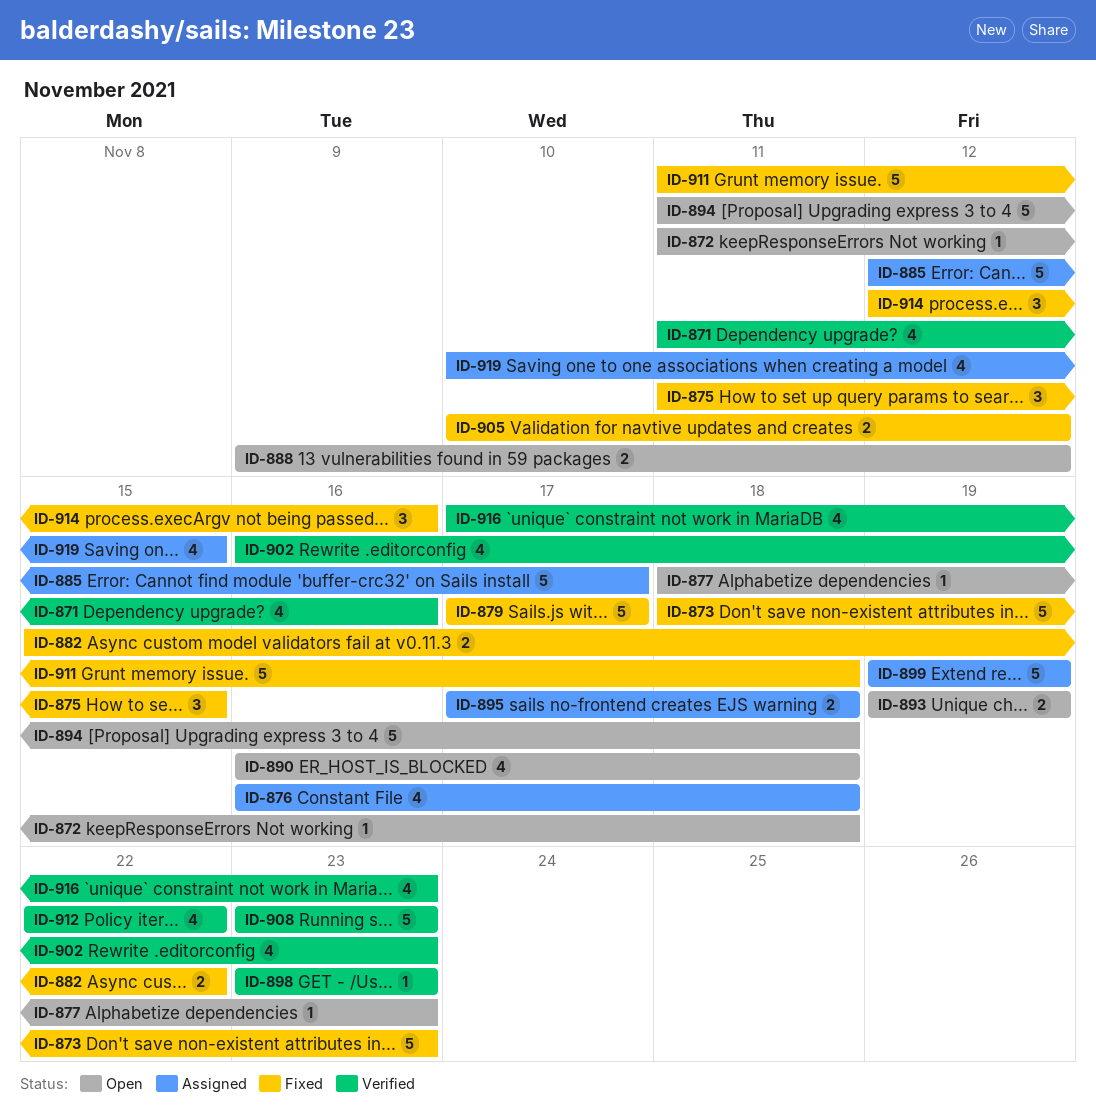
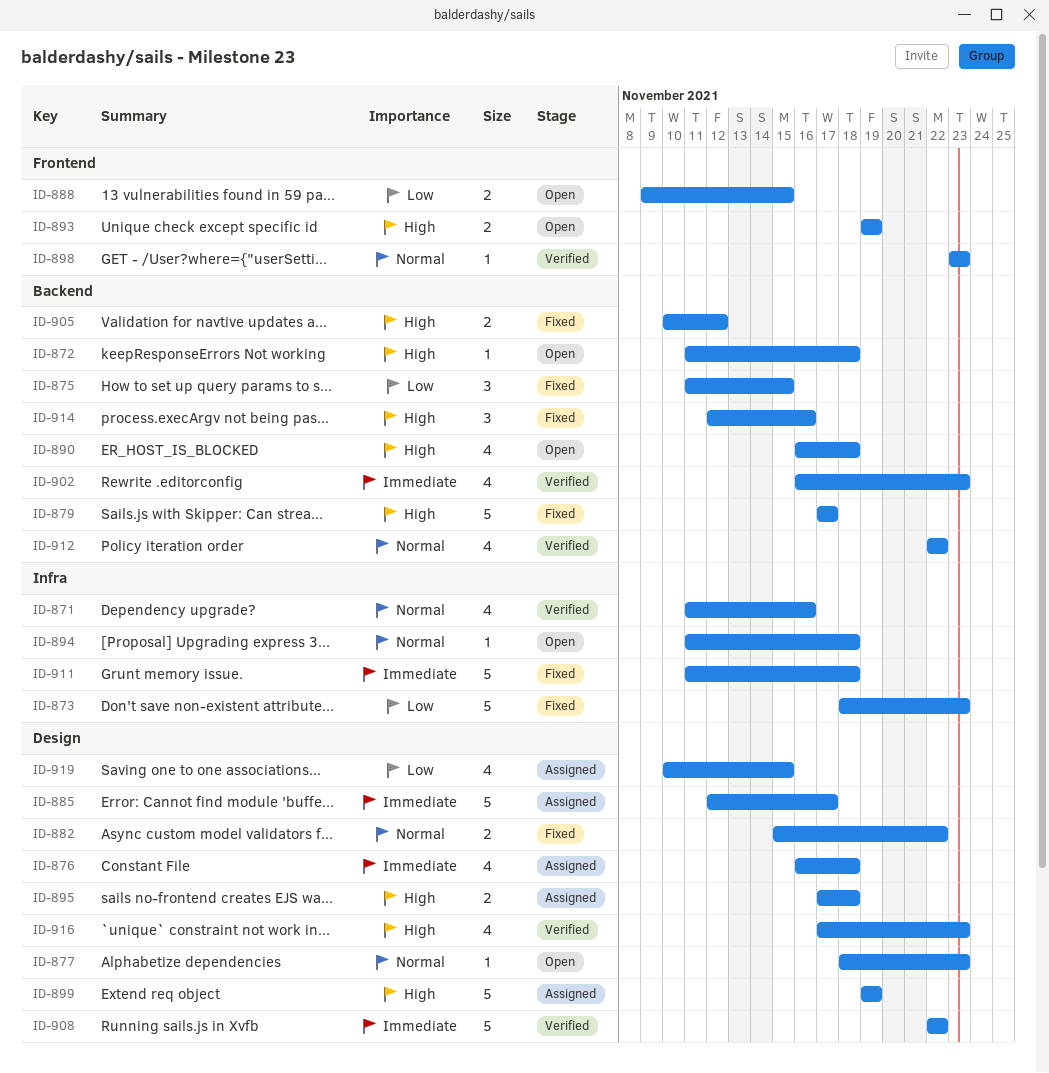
ID-888, due: Nov 12 -> Nov 15
ID-894, estimate: 5 -> 1
ID-908, start: Nov 23 -> Nov 22
ID-908, due: Nov 23 -> Nov 22

